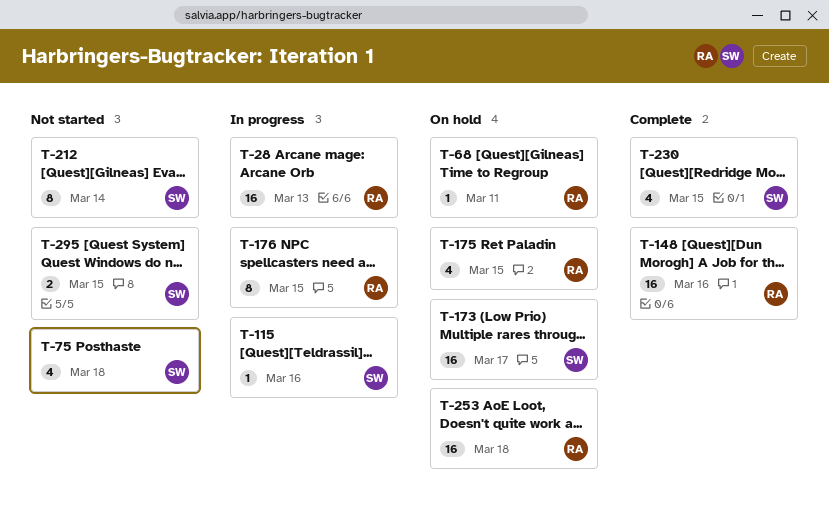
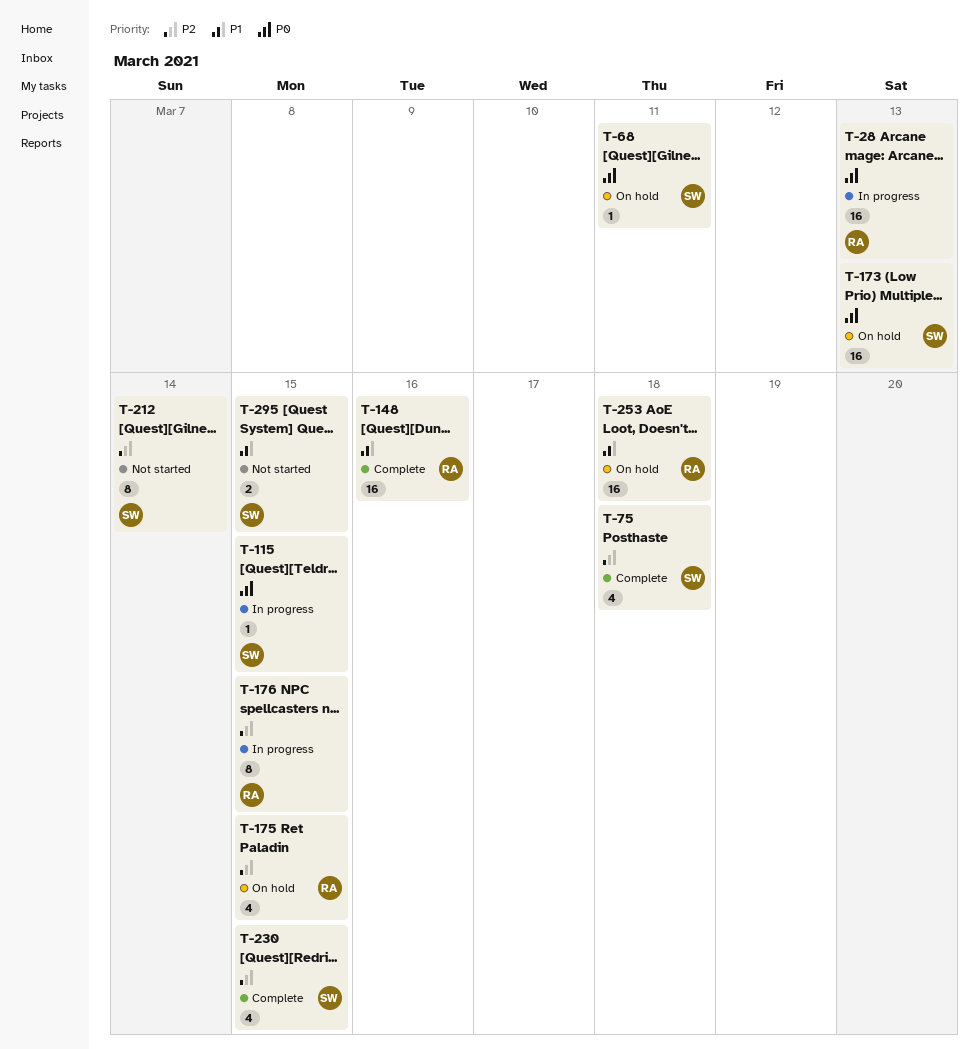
T-68, owner: RA -> SW
T-75, status: Not started -> Complete
T-115, due: Mar 16 -> Mar 15
T-173, due: Mar 17 -> Mar 13

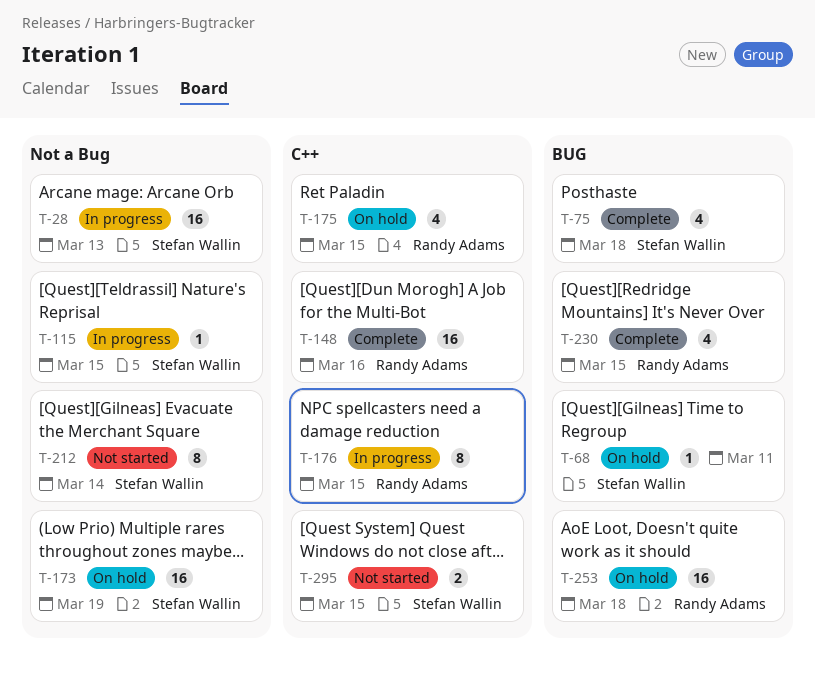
T-28, owner: Randy Adams -> Stefan Wallin
T-173, due: Mar 13 -> Mar 19
T-230, owner: Stefan Wallin -> Randy Adams

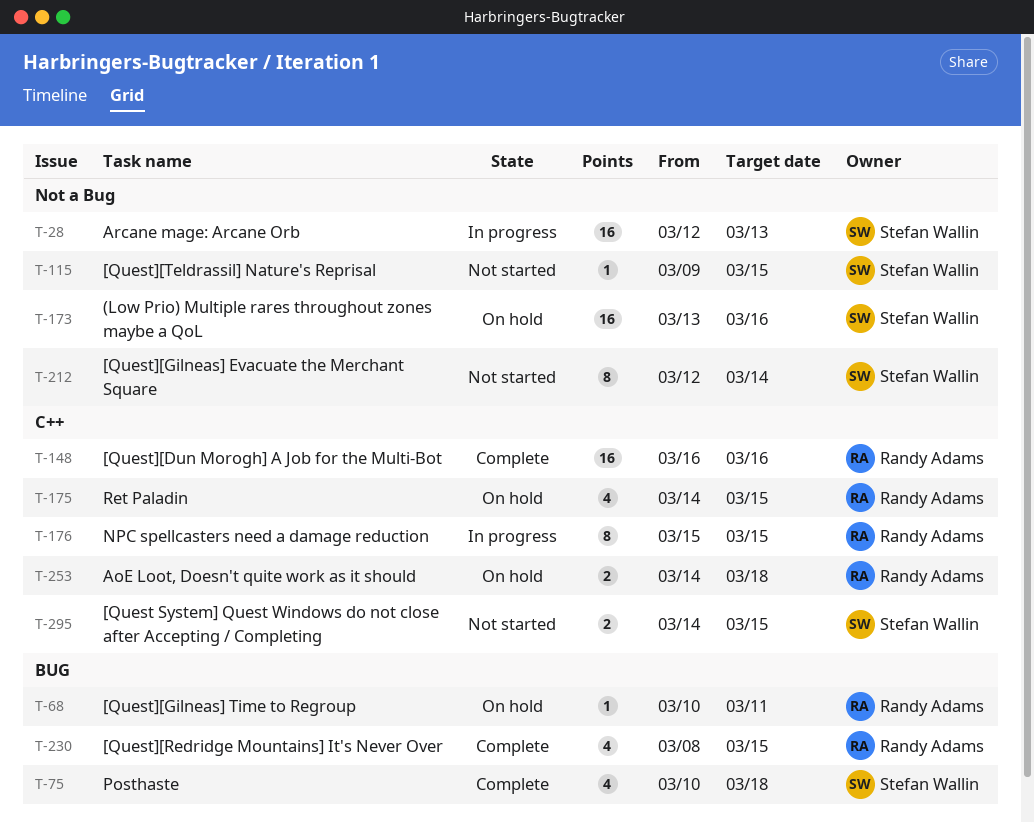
T-68, owner: Stefan Wallin -> Randy Adams
T-115, status: In progress -> Not started
T-173, due: Mar 19 -> Mar 16
T-253, label: BUG -> C++
T-253, estimate: 16 -> 2

